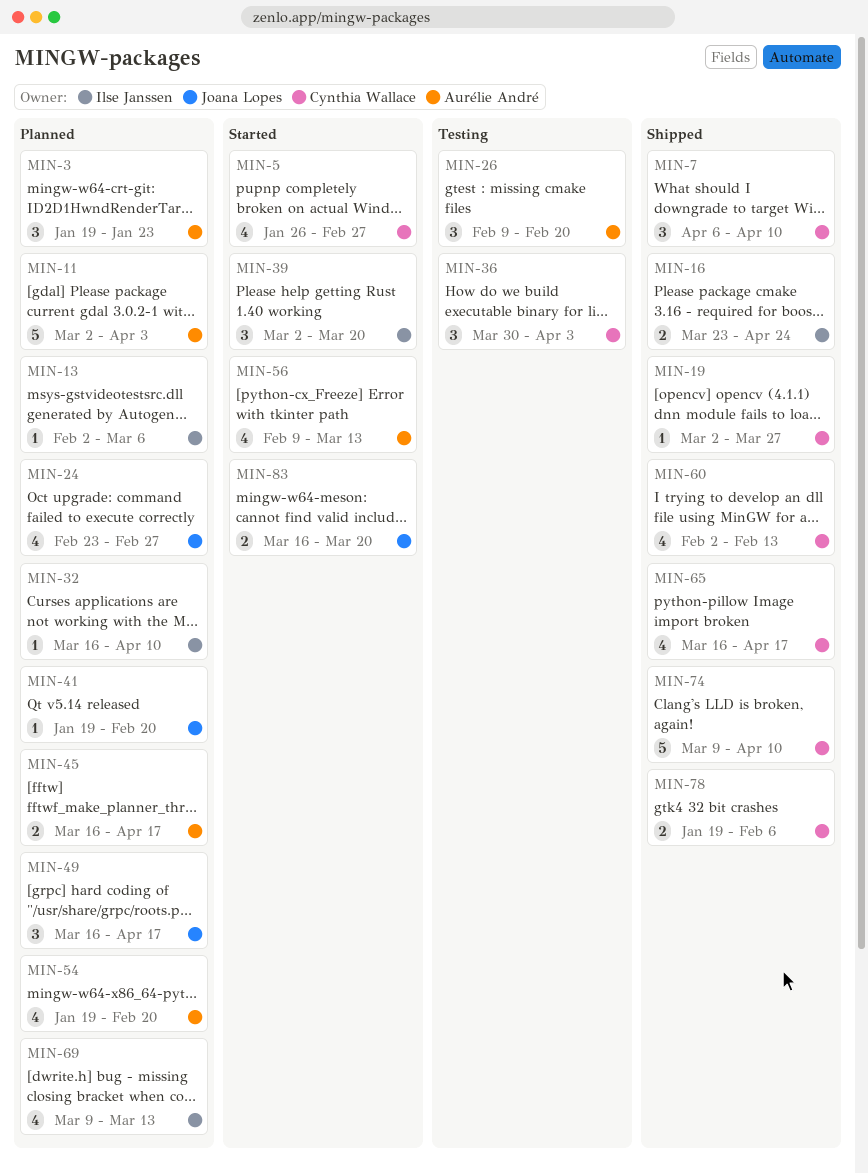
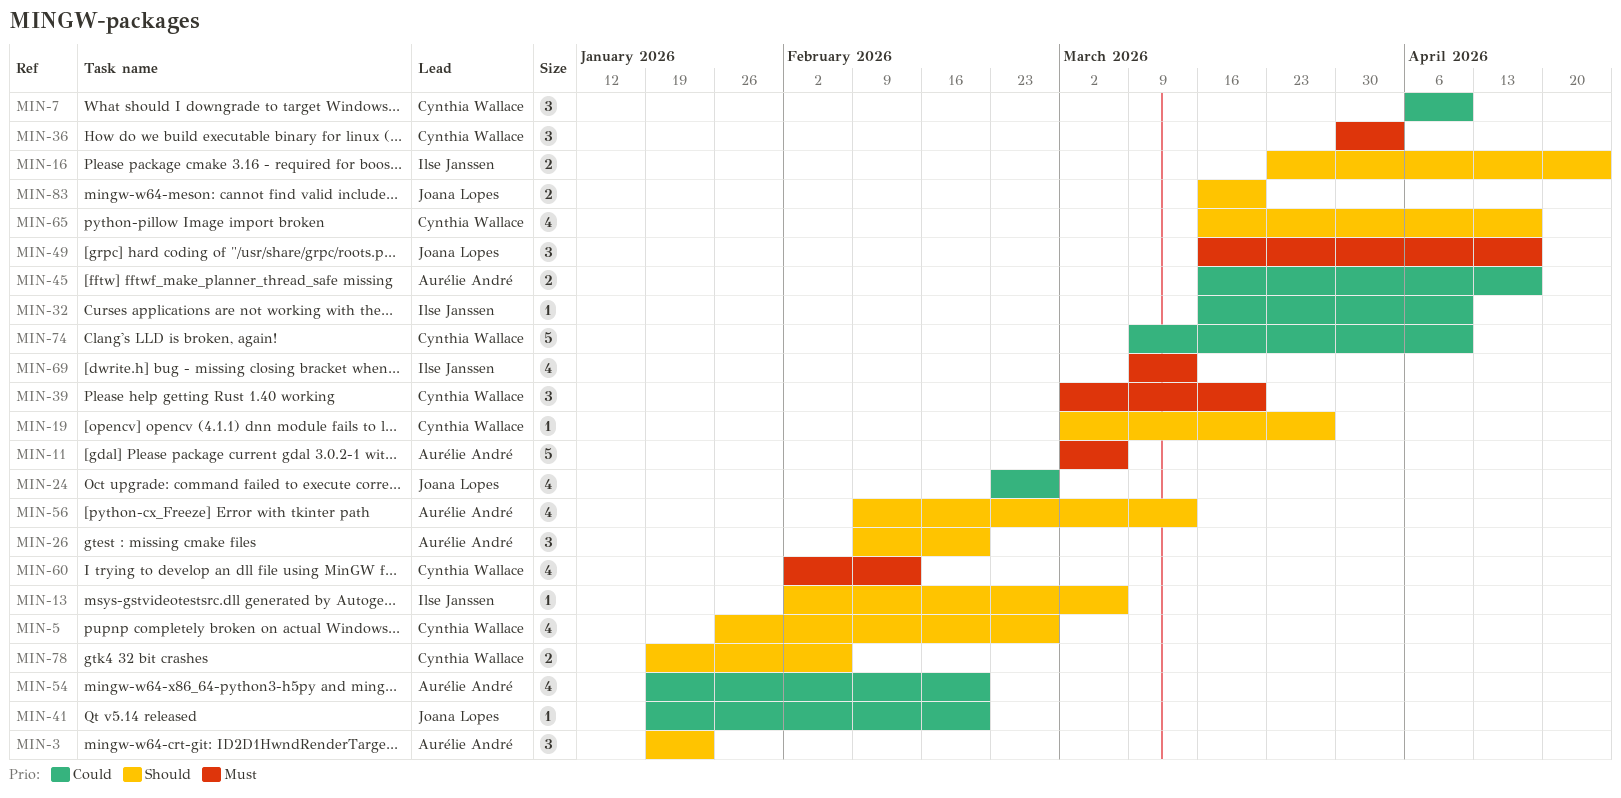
MIN-11, due: Apr 3 -> Mar 6
MIN-39, owner: Ilse Janssen -> Cynthia Wallace

